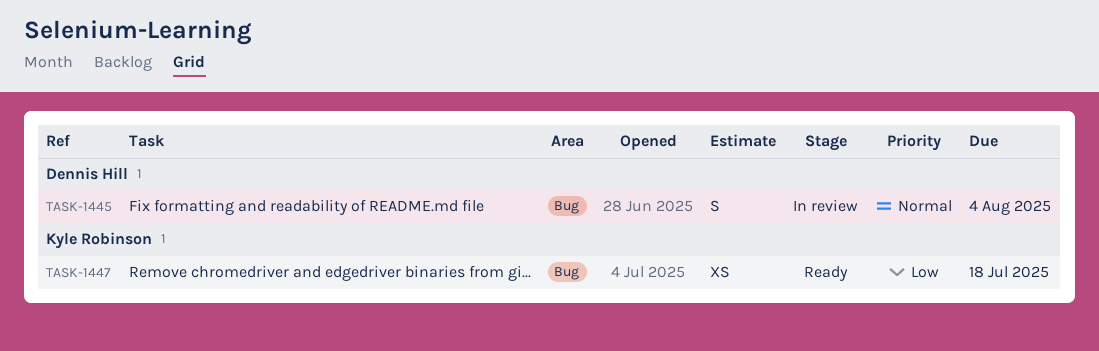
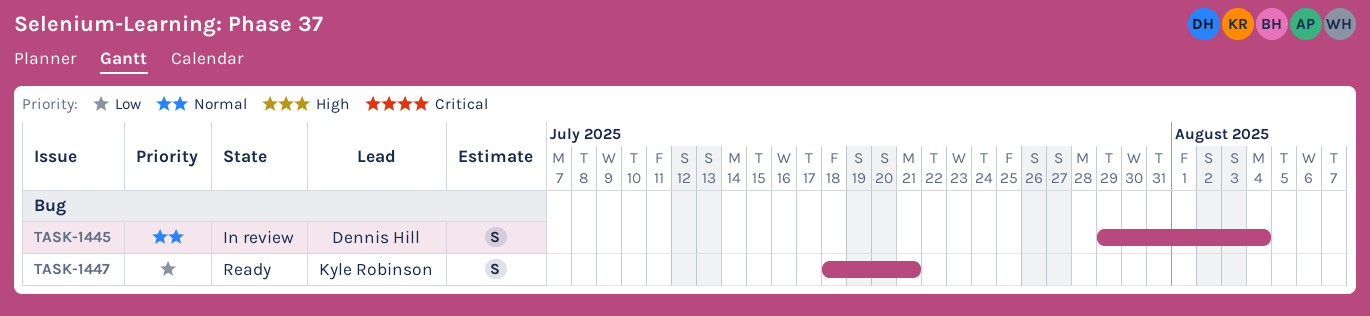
TASK-1447, estimate: XS -> S
TASK-1447, due: Jul 18 -> Jul 21

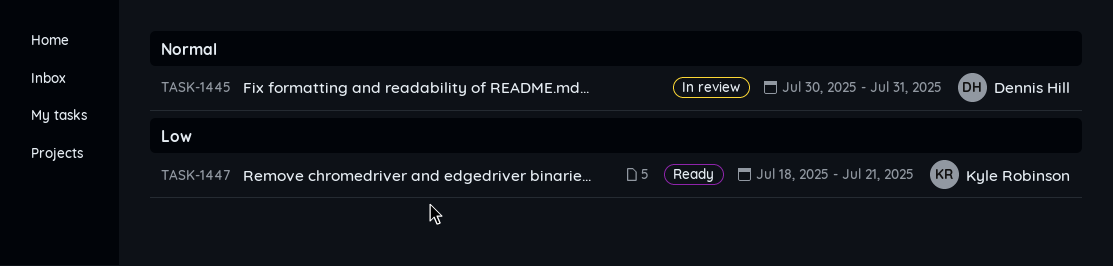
TASK-1445, start: Jul 29 -> Jul 30
TASK-1445, due: Aug 4 -> Jul 31

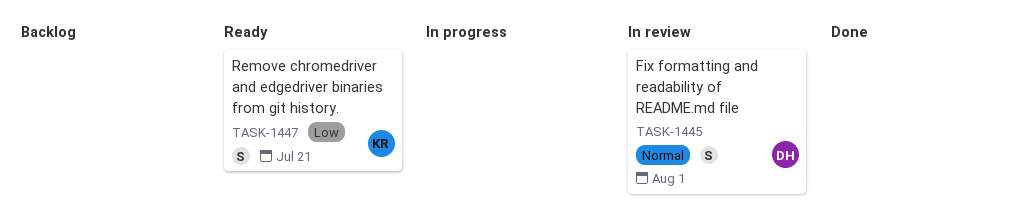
TASK-1445, due: Jul 31 -> Aug 1

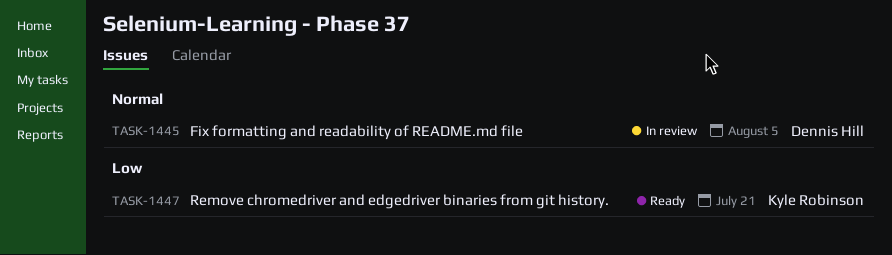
TASK-1445, due: Aug 1 -> Aug 5

